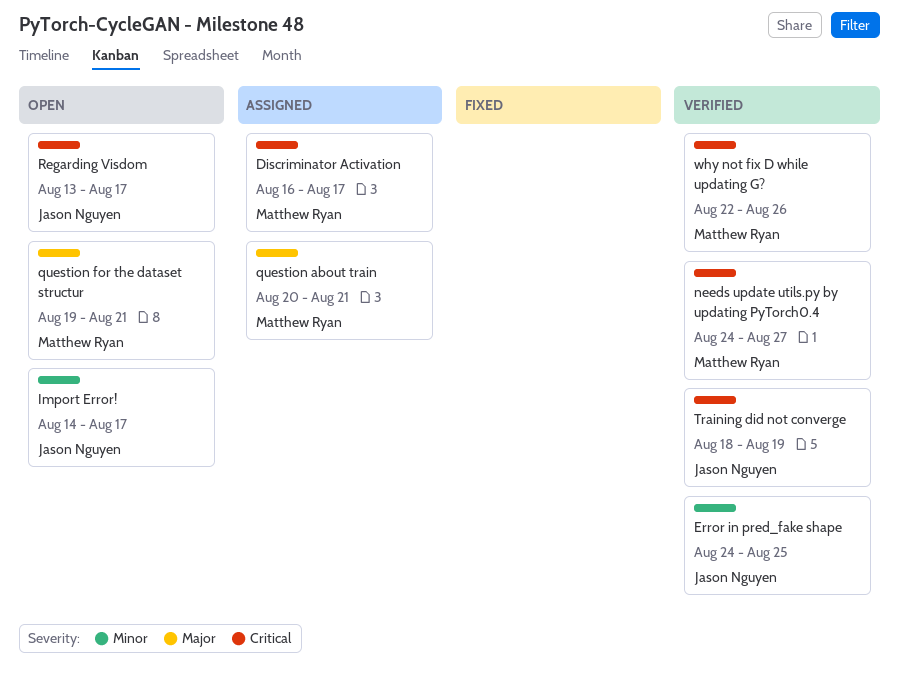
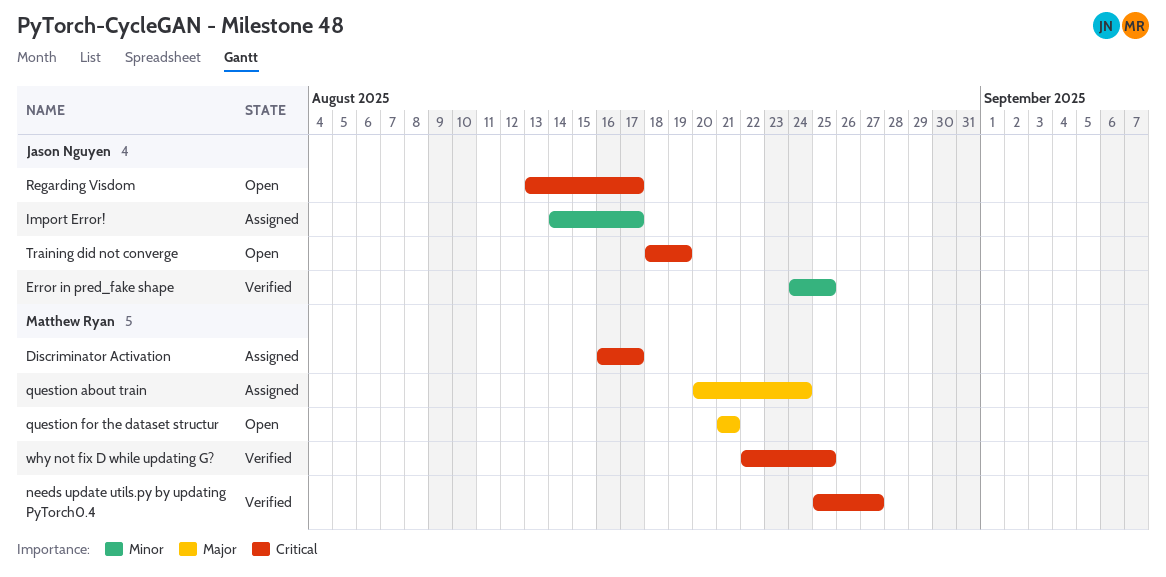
Import Error!, status: Open -> Assigned
needs update utils.py by updating PyTorch0.4, start: Aug 24 -> Aug 25
question about train, due: Aug 21 -> Aug 24
question for the dataset structur, start: Aug 19 -> Aug 21
Training did not converge, status: Verified -> Open
why not fix D while updating G?, due: Aug 26 -> Aug 25

